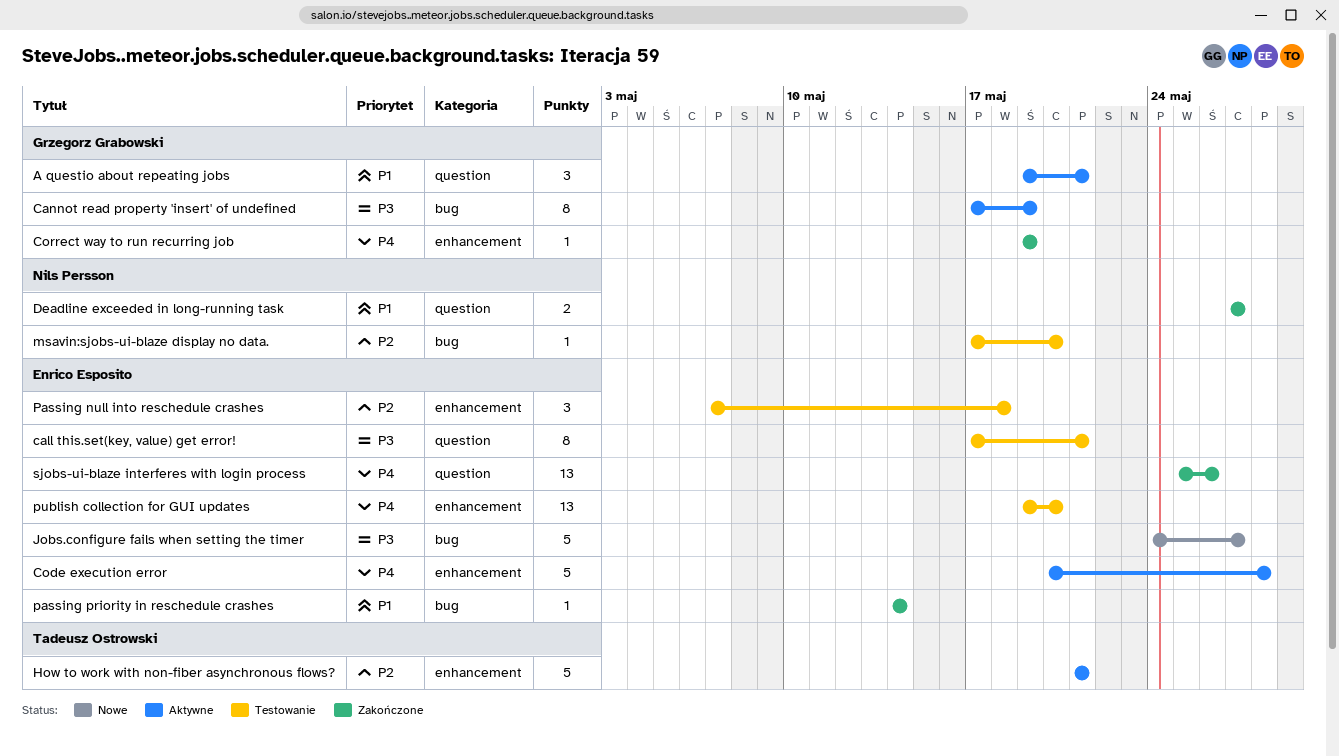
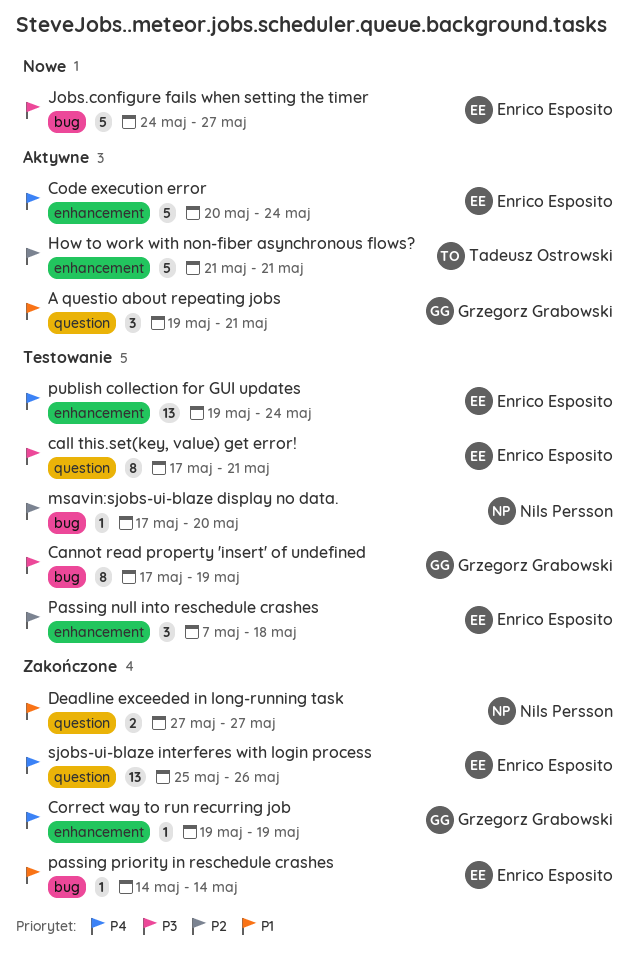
Cannot read property 'insert' of undefined, status: Aktywne -> Testowanie
Code execution error, due: May 28 -> May 24
publish collection for GUI updates, due: May 20 -> May 24

